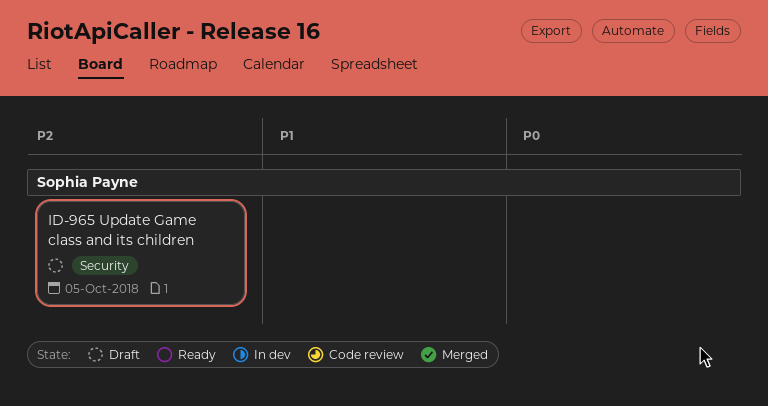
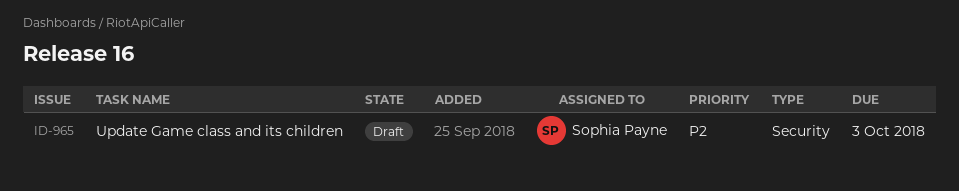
ID-965, due: Oct 5 -> Oct 3

